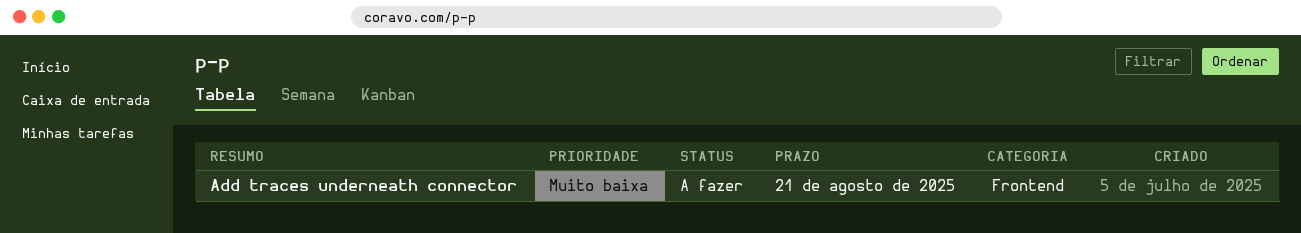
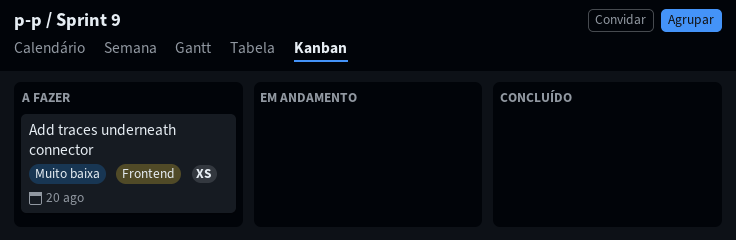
Add traces underneath connector, due: Aug 21 -> Aug 20

